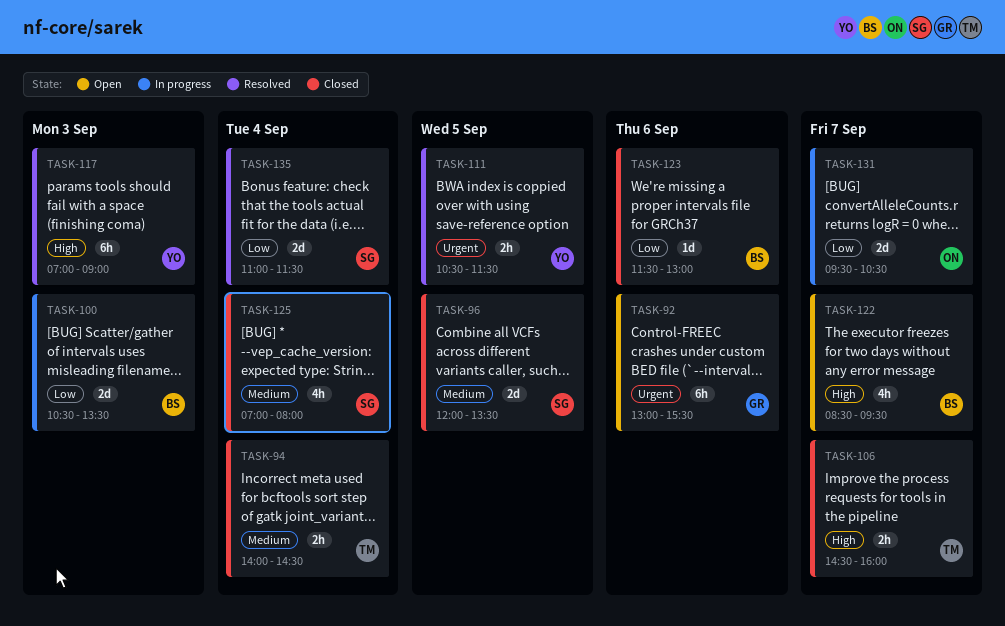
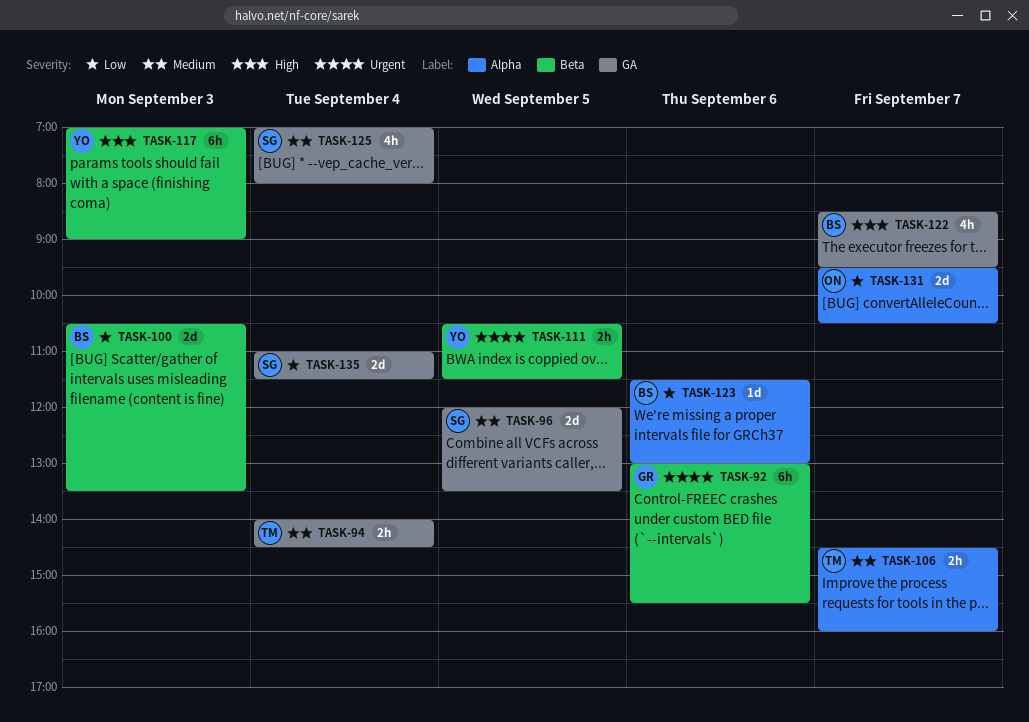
TASK-106, priority: High -> Medium

